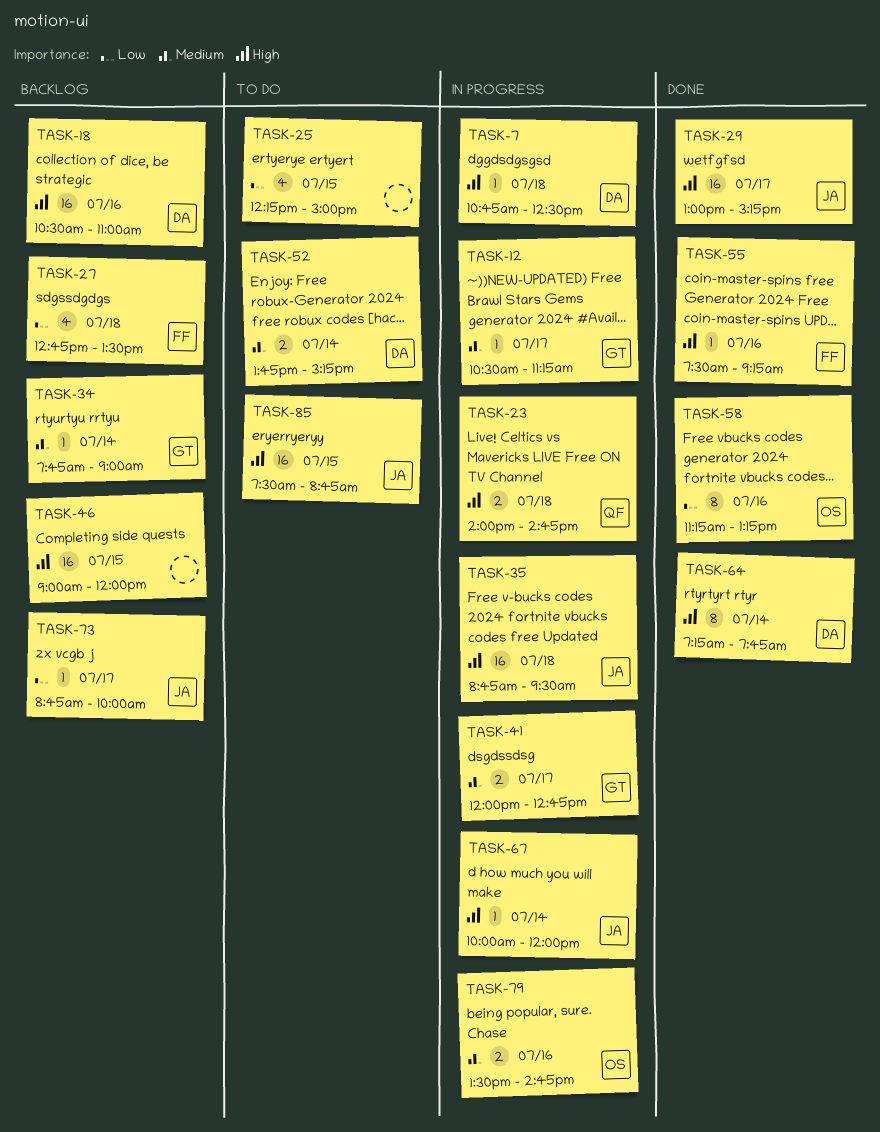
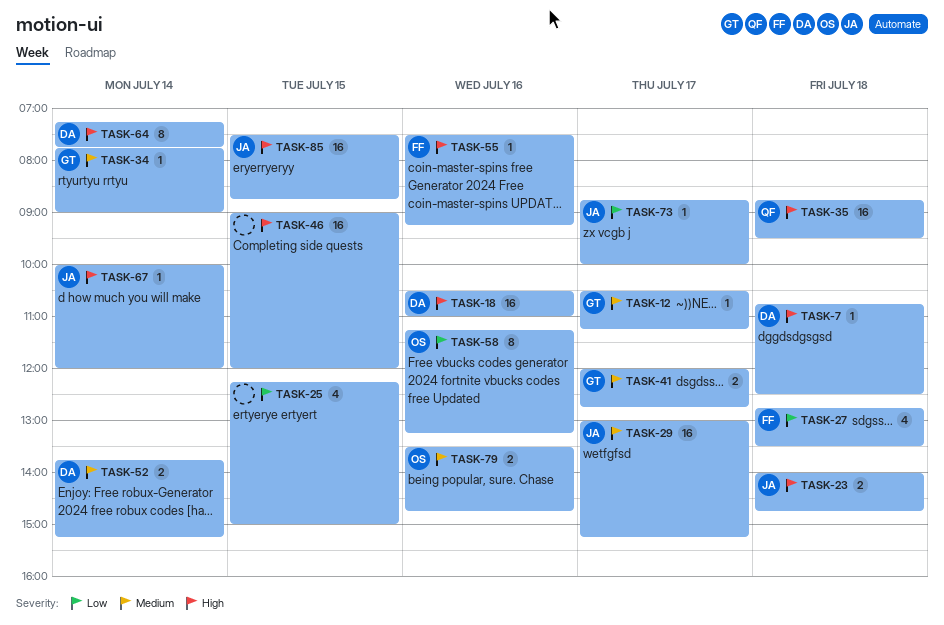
TASK-23, owner: QF -> JA
TASK-29, priority: High -> Medium
TASK-35, owner: JA -> QF

